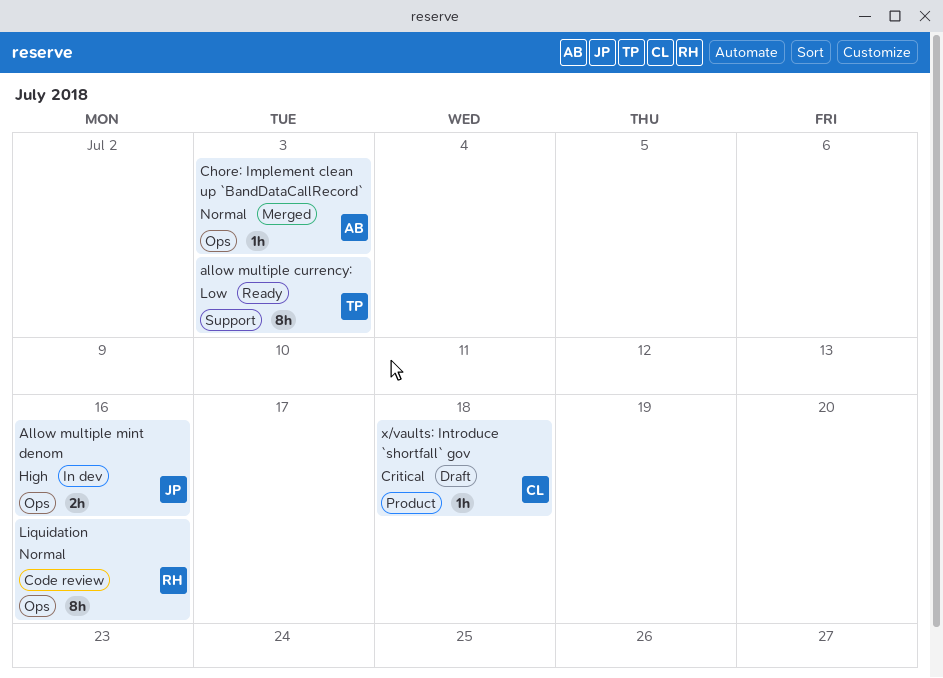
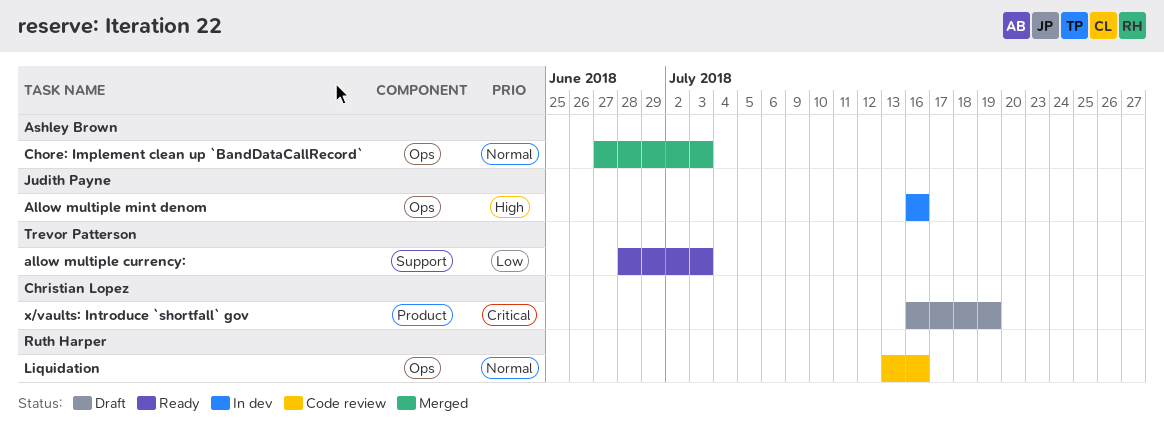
x/vaults: Introduce `shortfall` gov, due: Jul 18 -> Jul 19

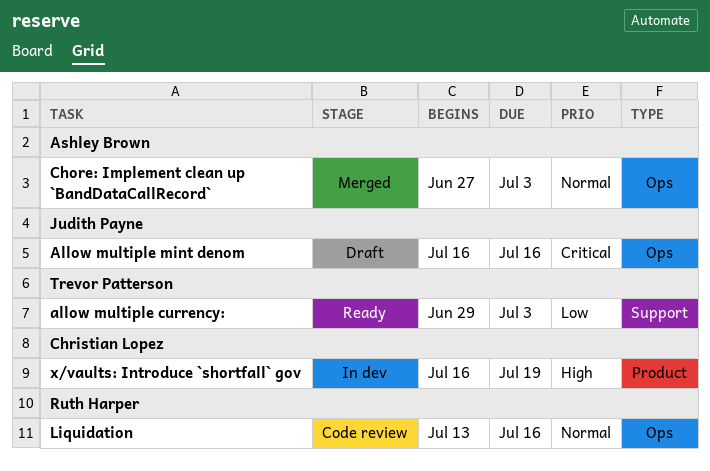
allow multiple currency:, start: Jun 28 -> Jun 29
Allow multiple mint denom, status: In dev -> Draft
Allow multiple mint denom, priority: High -> Critical
x/vaults: Introduce `shortfall` gov, status: Draft -> In dev
x/vaults: Introduce `shortfall` gov, priority: Critical -> High

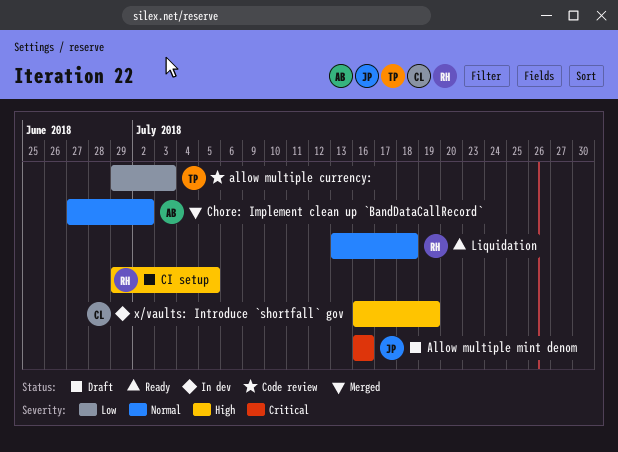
allow multiple currency:, status: Ready -> Code review
Chore: Implement clean up `BandDataCallRecord`, due: Jul 3 -> Jul 2
CI setup: none -> present
Liquidation, status: Code review -> Ready
Liquidation, due: Jul 16 -> Jul 18

